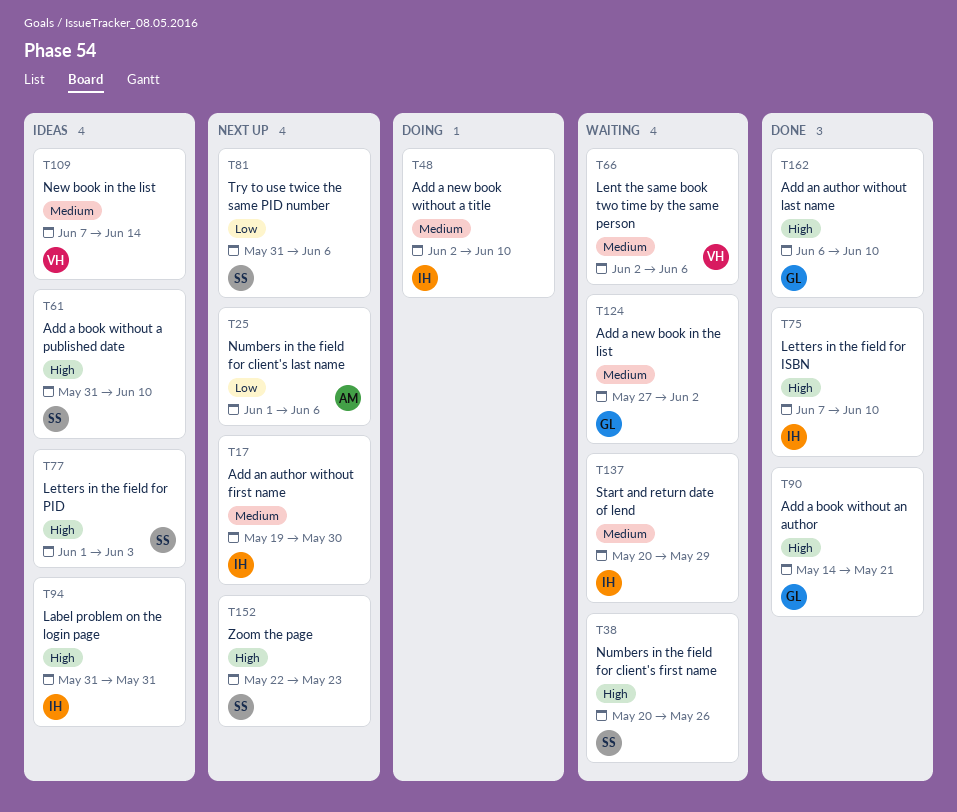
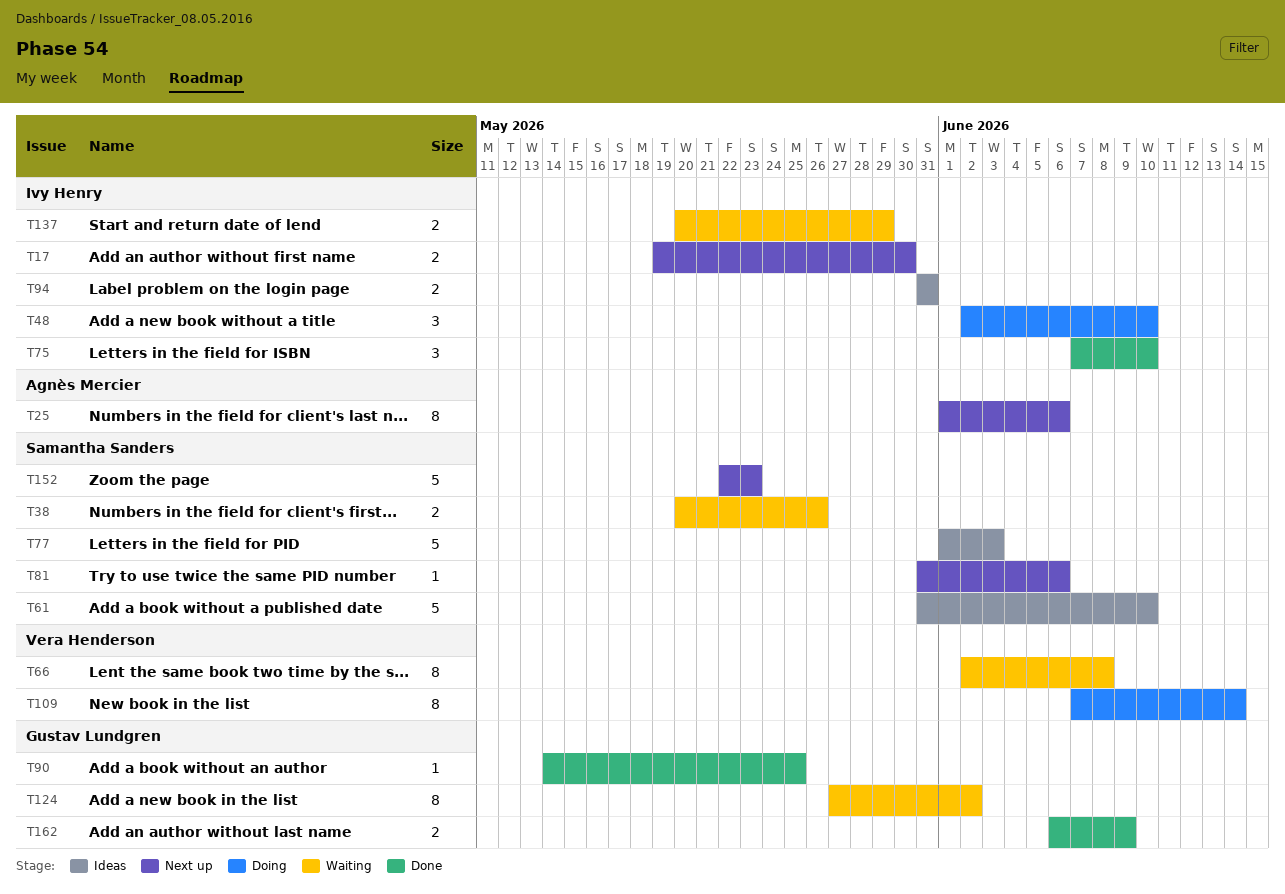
T66, due: Jun 6 -> Jun 8
T90, due: May 21 -> May 25
T109, status: Ideas -> Doing
T162, due: Jun 10 -> Jun 9

